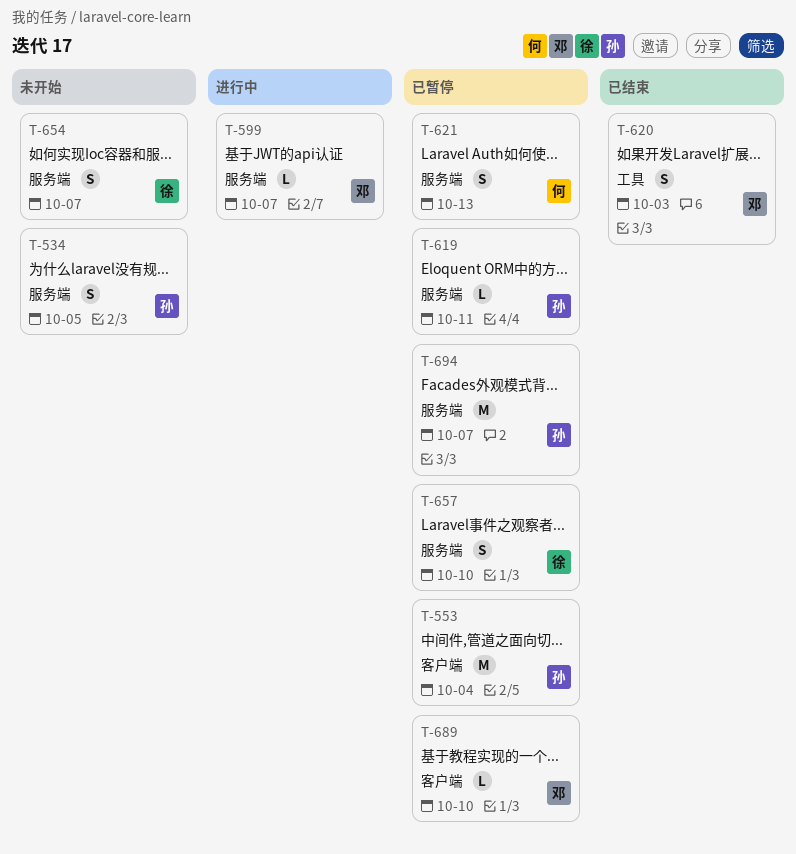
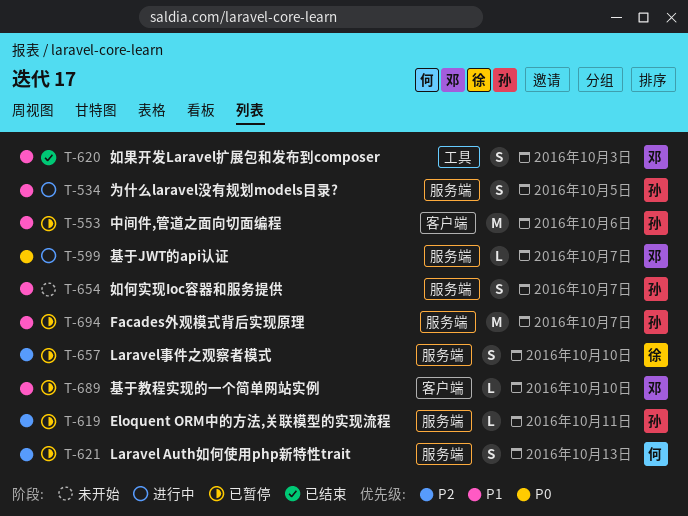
T-534, status: 未开始 -> 进行中
T-553, due: Oct 4 -> Oct 6
T-654, owner: 徐 -> 孙

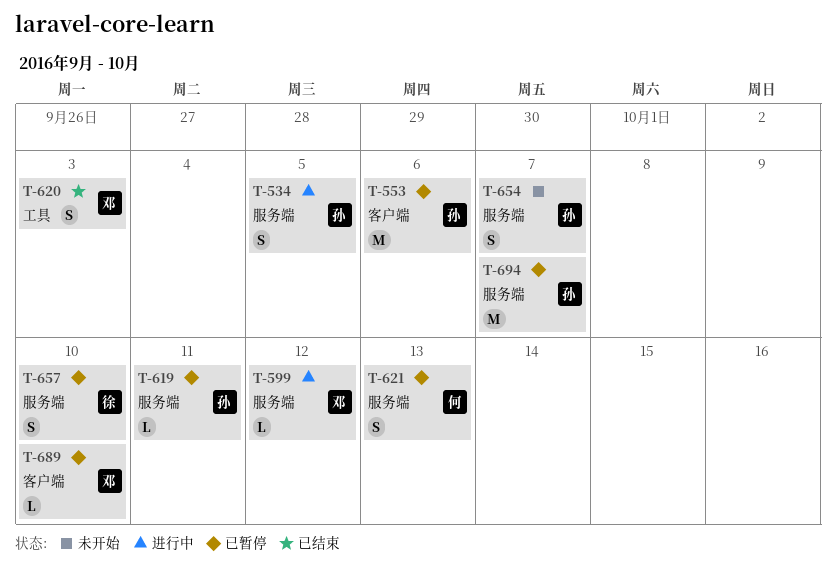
T-599, due: Oct 7 -> Oct 12

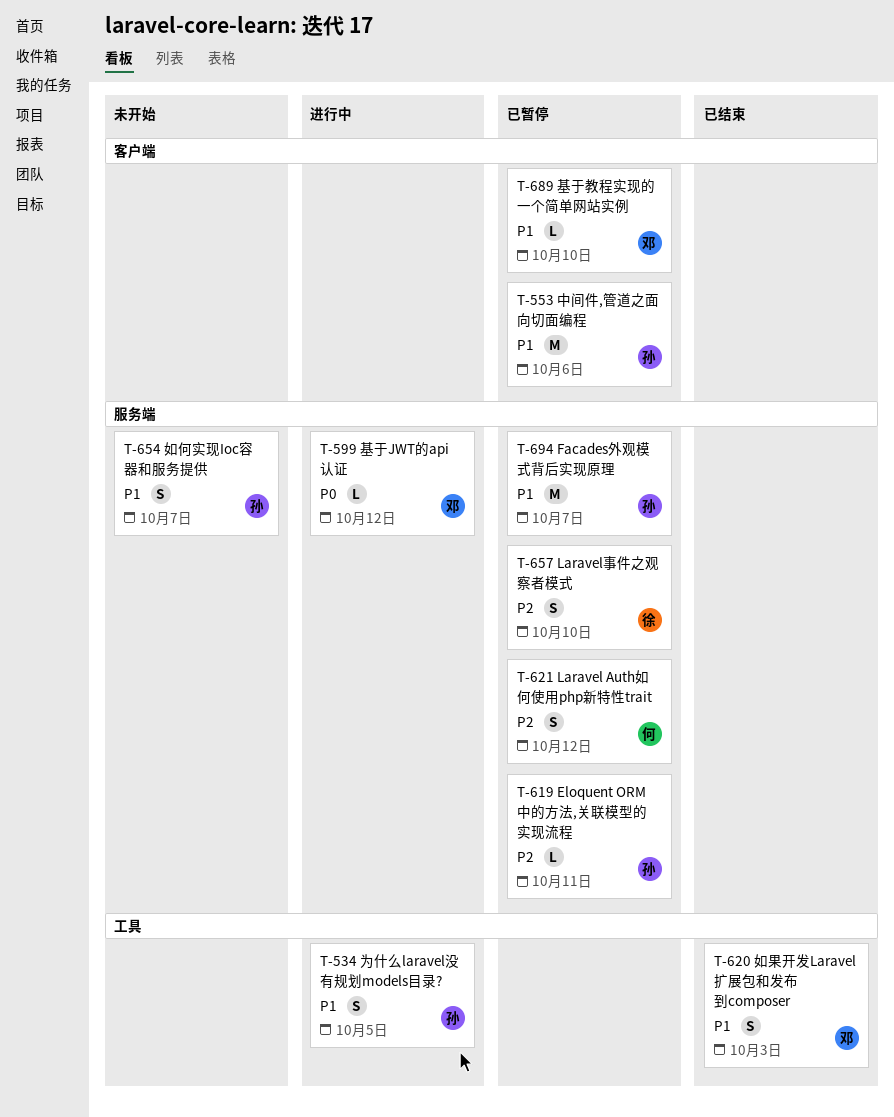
T-534, label: 服务端 -> 工具
T-621, due: Oct 13 -> Oct 12

